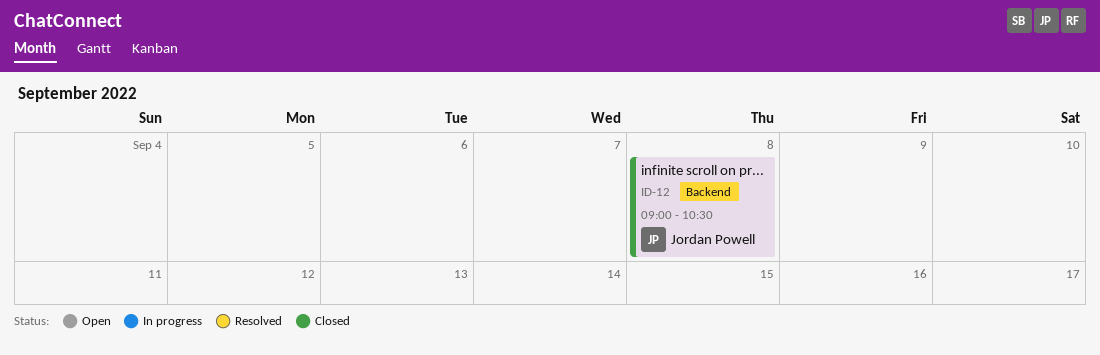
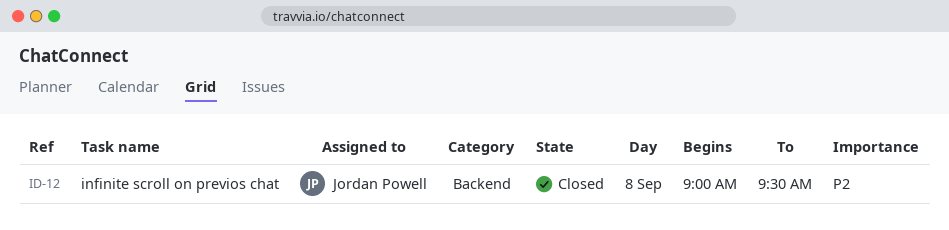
ID-12, ends: 10:30 -> 09:30

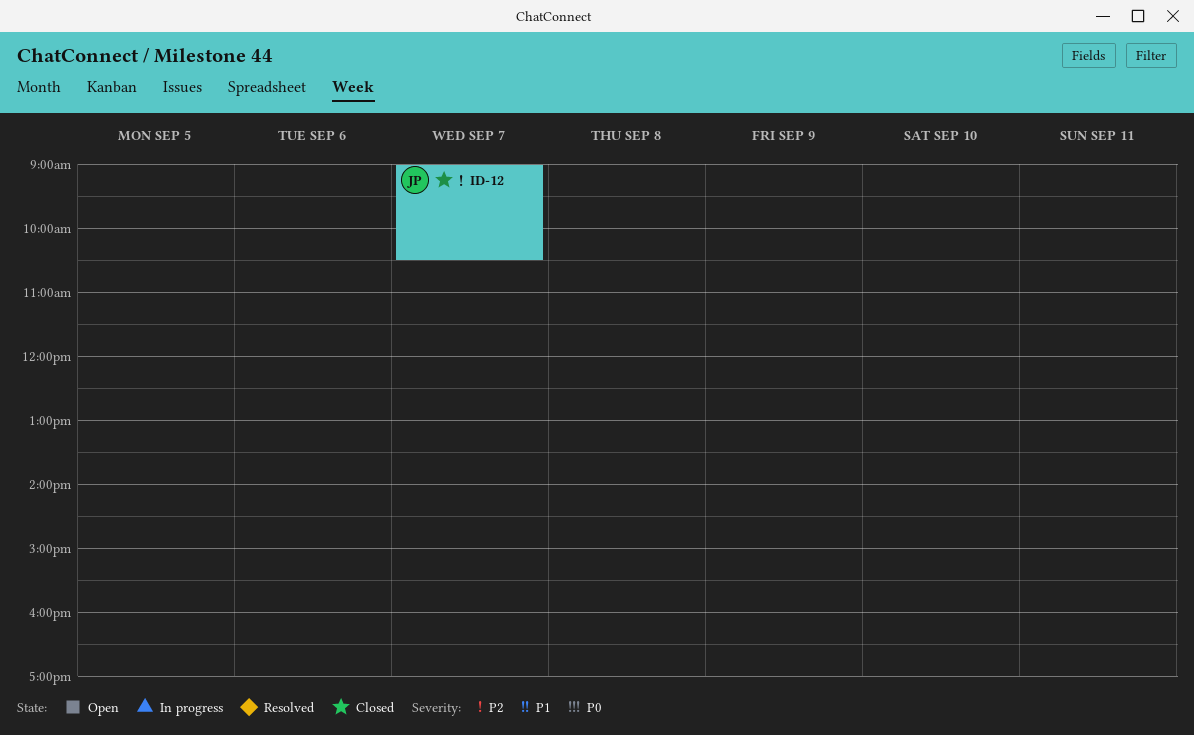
ID-12, day: Sep 8 -> Sep 7
ID-12, ends: 09:30 -> 10:30

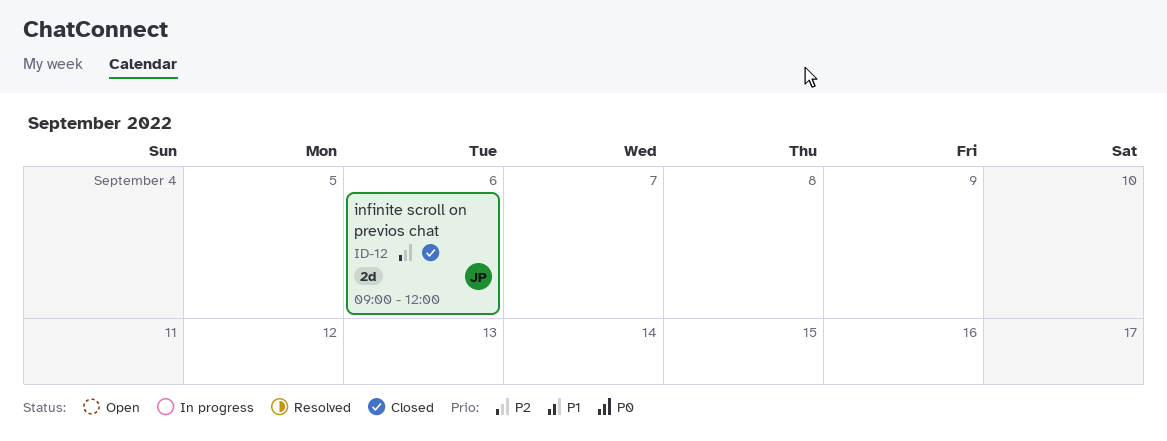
ID-12, day: Sep 7 -> Sep 6
ID-12, ends: 10:30 -> 12:00

